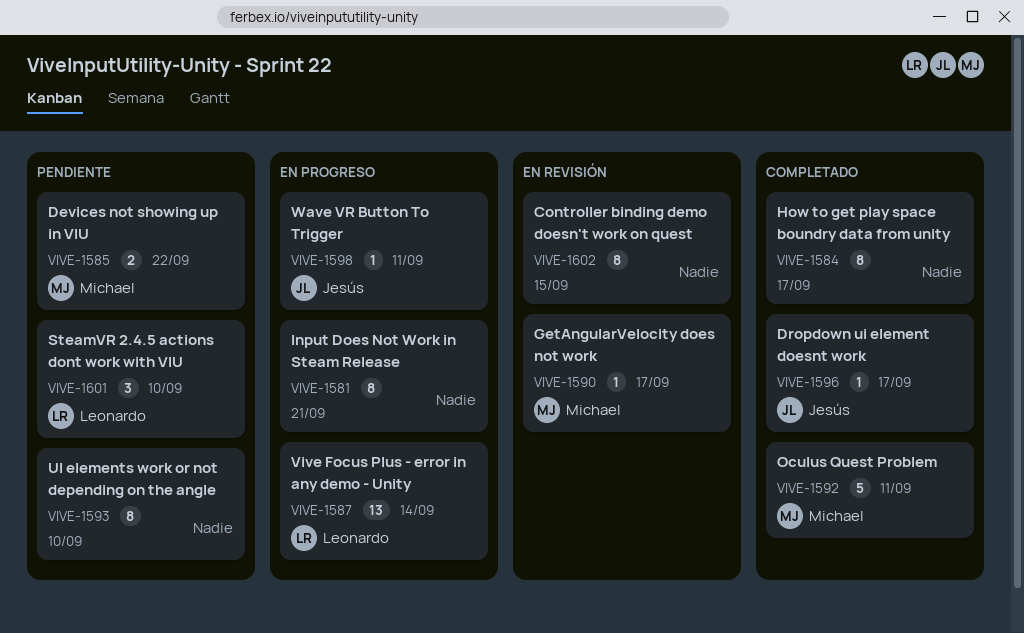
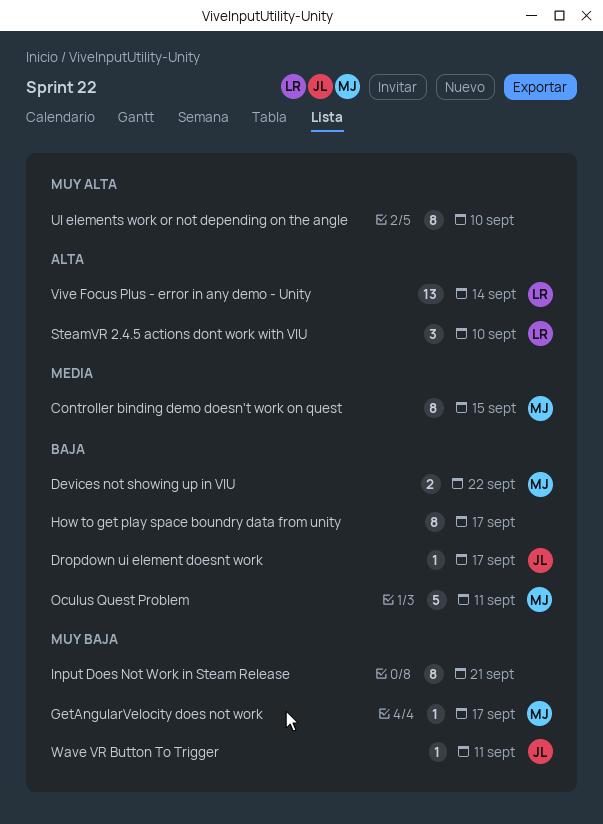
Controller binding demo doesn't work on quest, owner: none -> Michael

